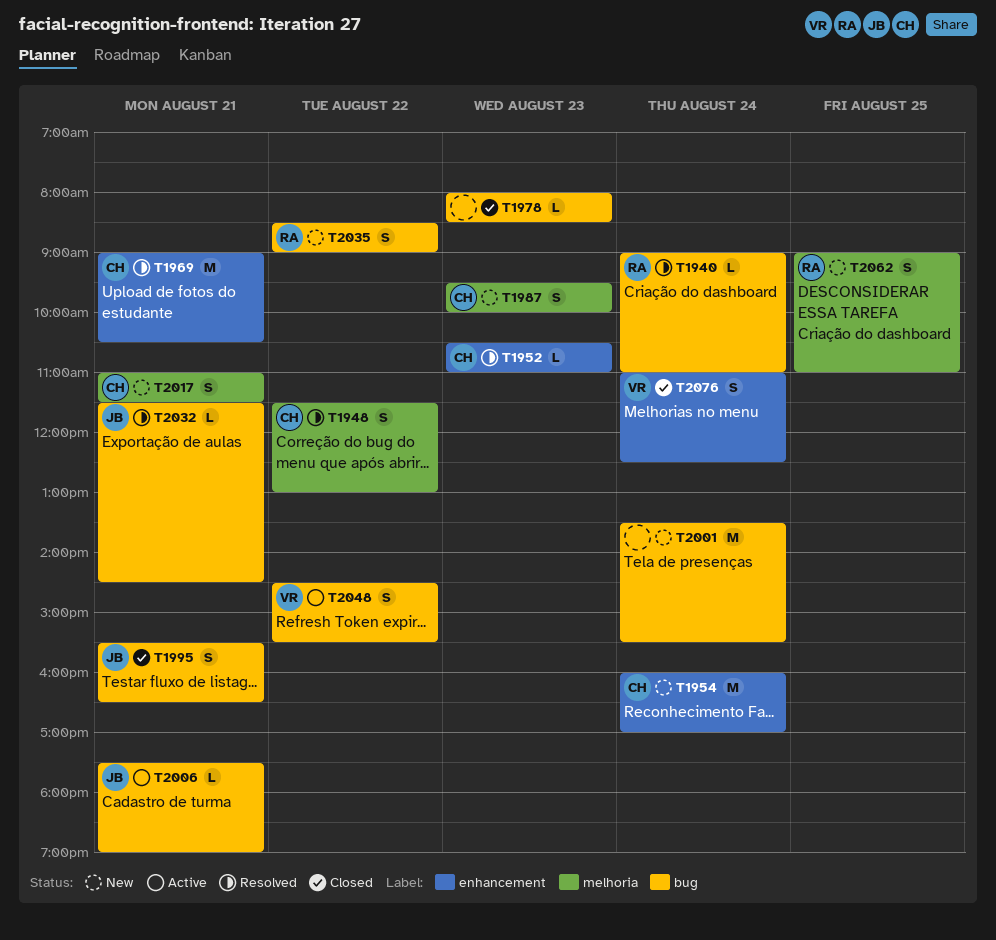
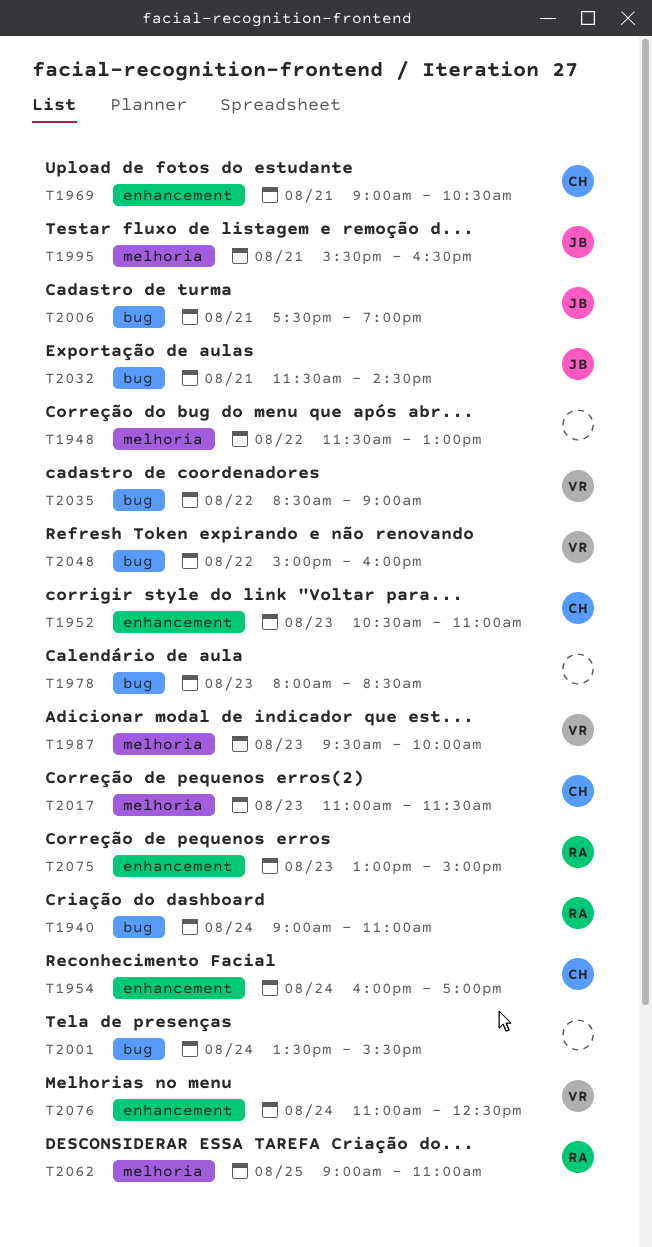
T1948, owner: CH -> none
T1987, owner: CH -> VR
T1995, label: bug -> melhoria
T2017, day: Aug 21 -> Aug 23
T2035, owner: RA -> VR
T2048, begins: 14:30 -> 15:00
T2048, ends: 15:30 -> 16:00
T2075: none -> present

